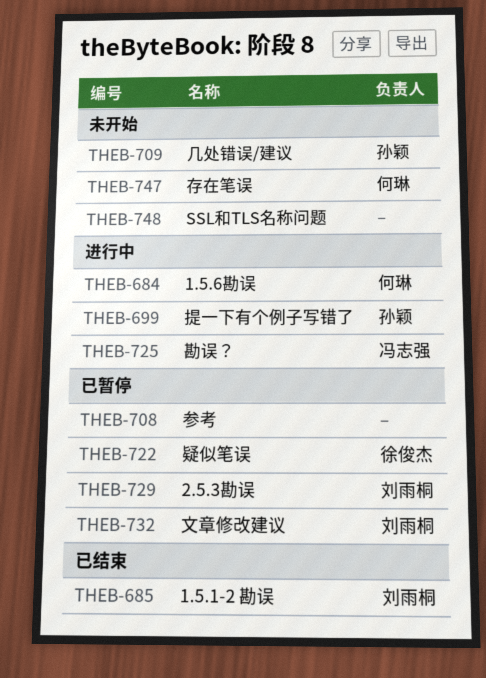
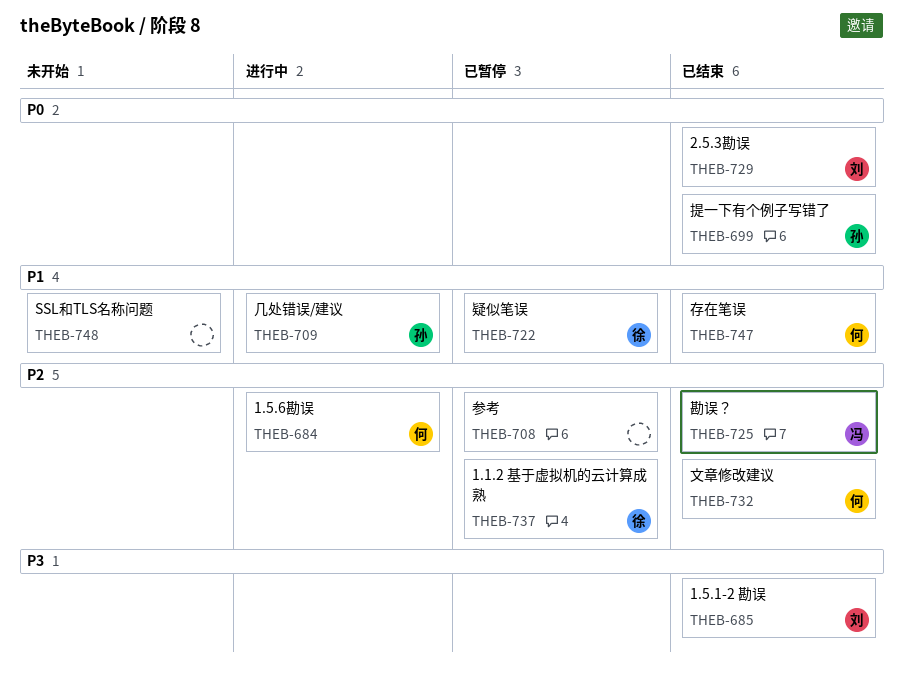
THEB-699, status: 进行中 -> 已结束
THEB-709, status: 未开始 -> 进行中
THEB-725, status: 进行中 -> 已结束
THEB-729, status: 已暂停 -> 已结束
THEB-732, status: 已暂停 -> 已结束
THEB-732, owner: 刘雨桐 -> 何琳
THEB-737: none -> present
THEB-747, status: 未开始 -> 已结束

